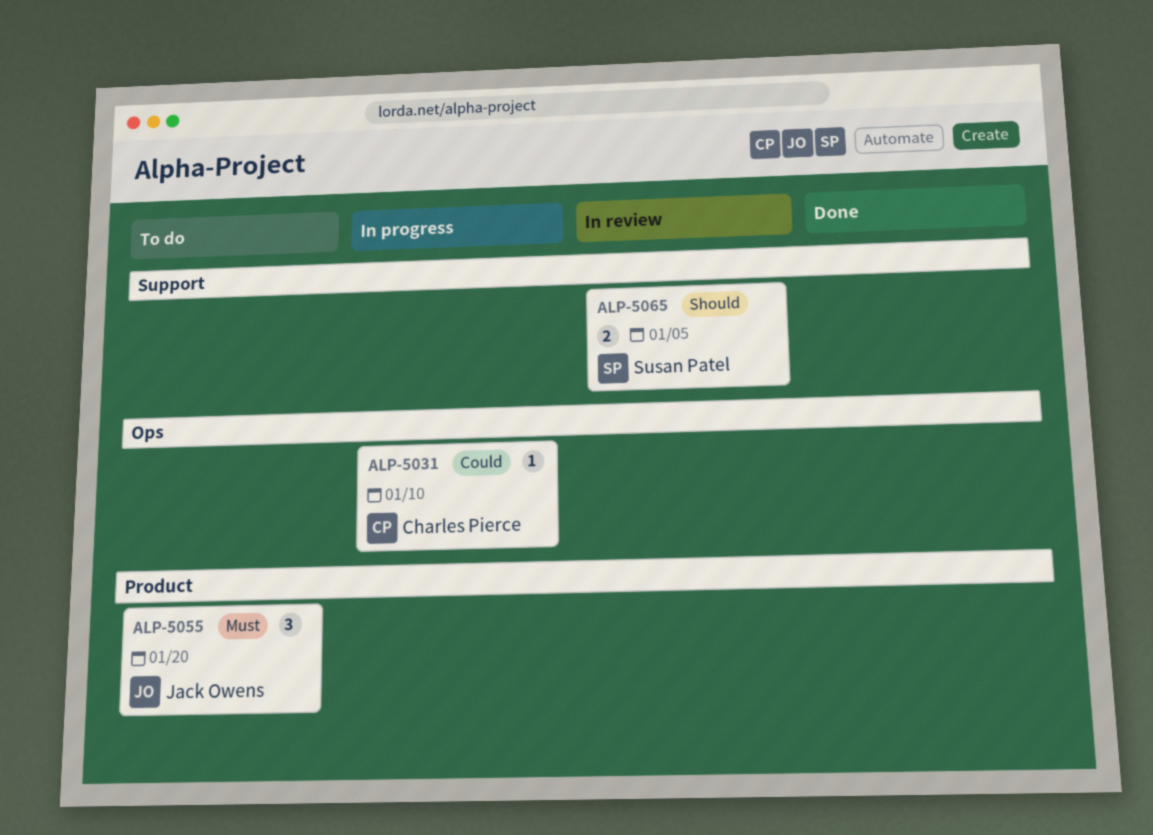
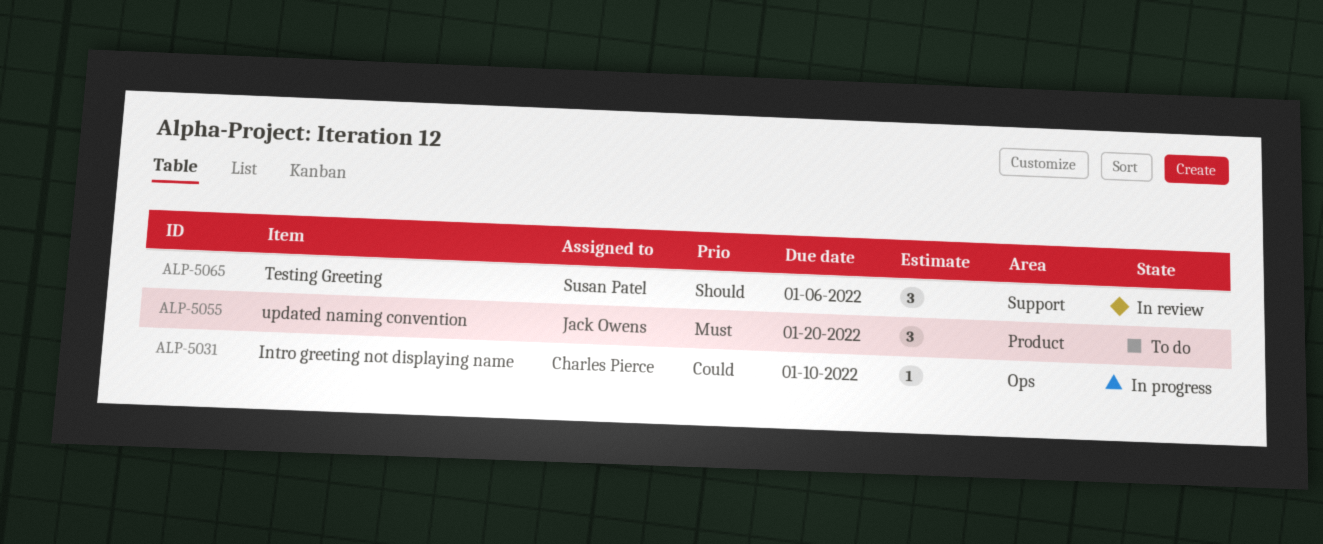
ALP-5065, estimate: 2 -> 3
ALP-5065, due: Jan 5 -> Jan 6

